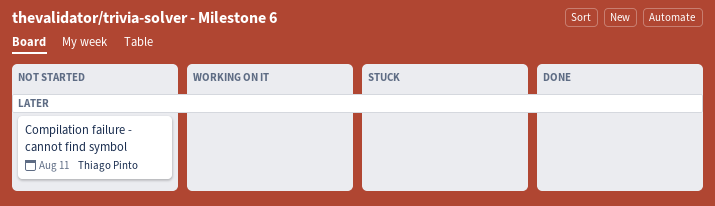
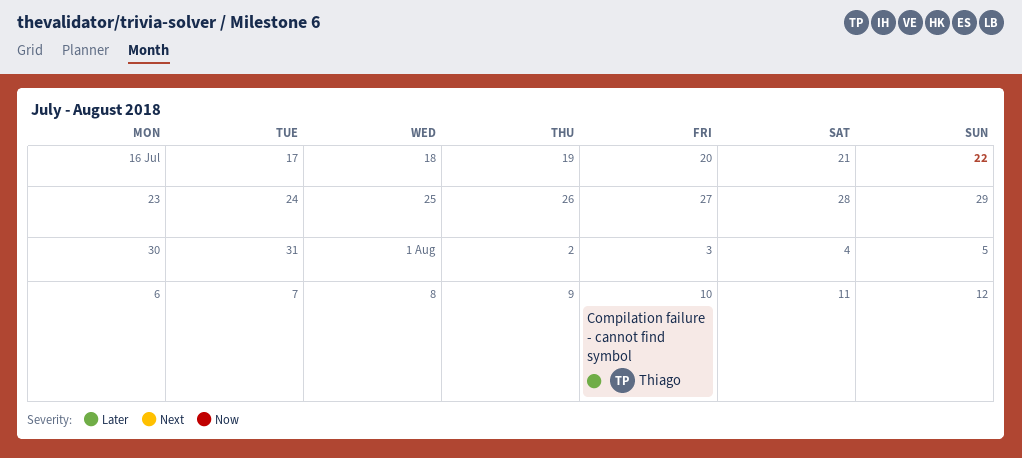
Compilation failure - cannot find symbol, due: Aug 11 -> Aug 10

